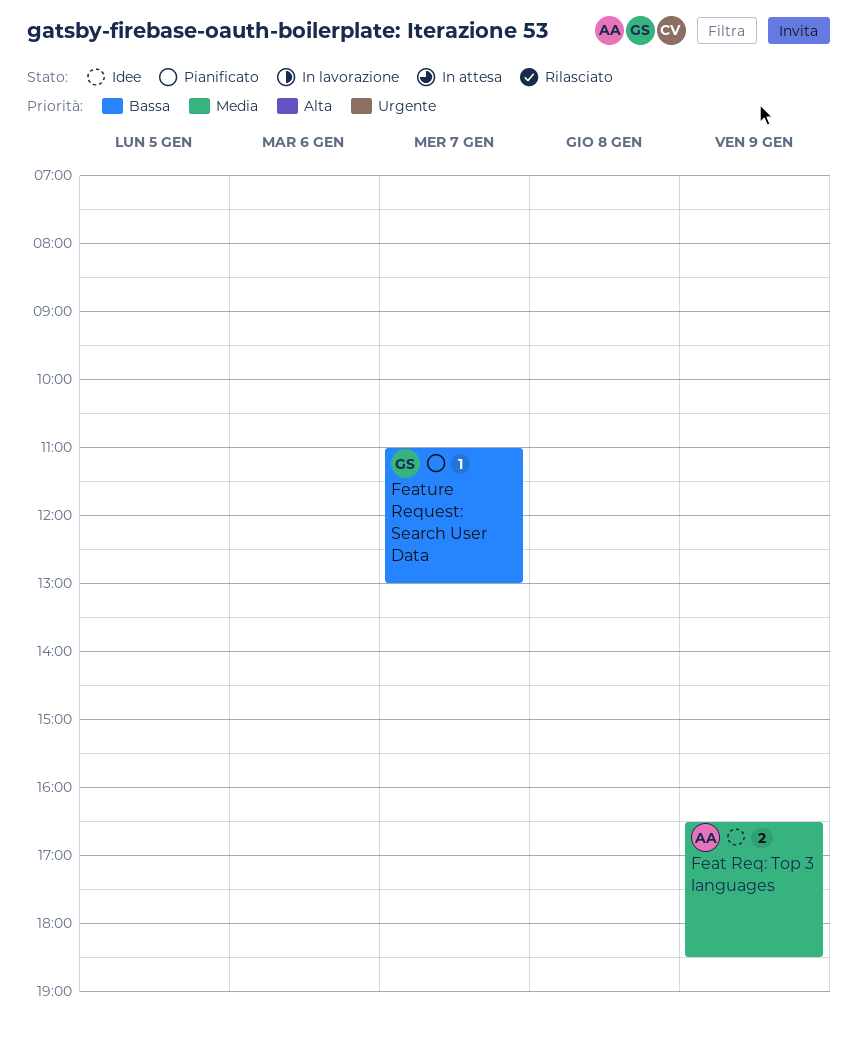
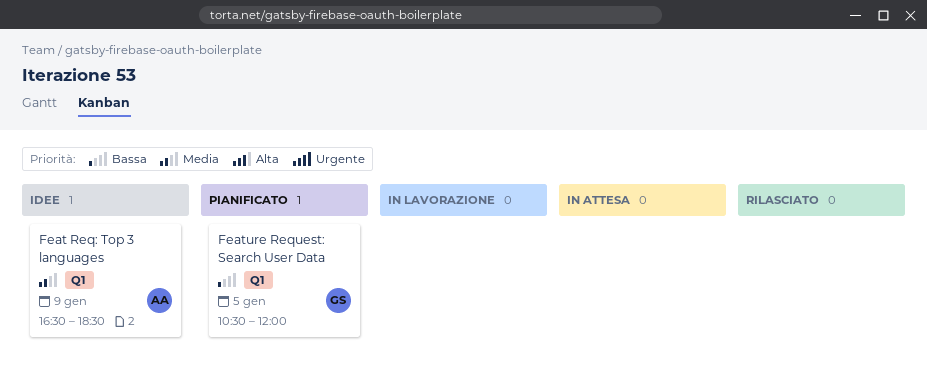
Feature Request: Search User Data, day: Jan 7 -> Jan 5
Feature Request: Search User Data, begins: 11:00 -> 10:30
Feature Request: Search User Data, ends: 13:00 -> 12:00

